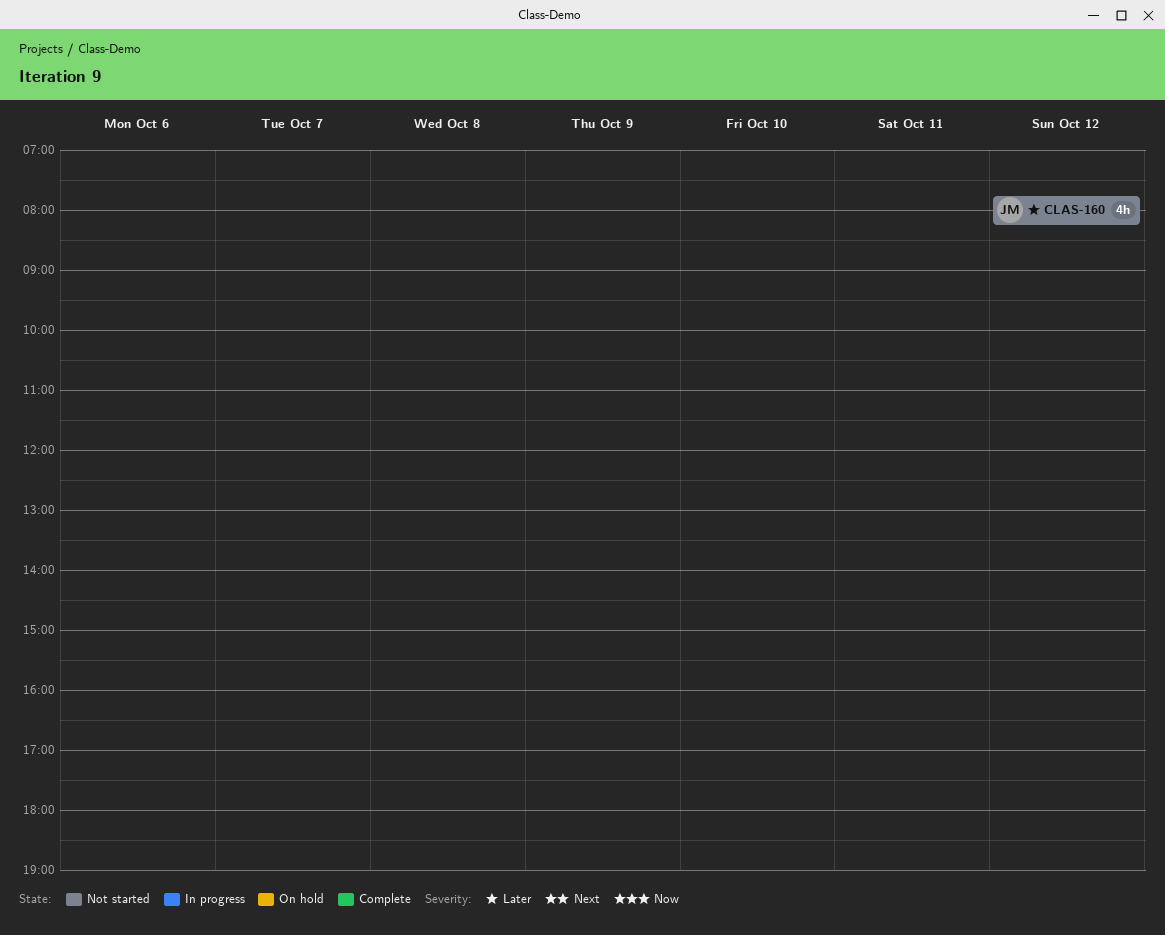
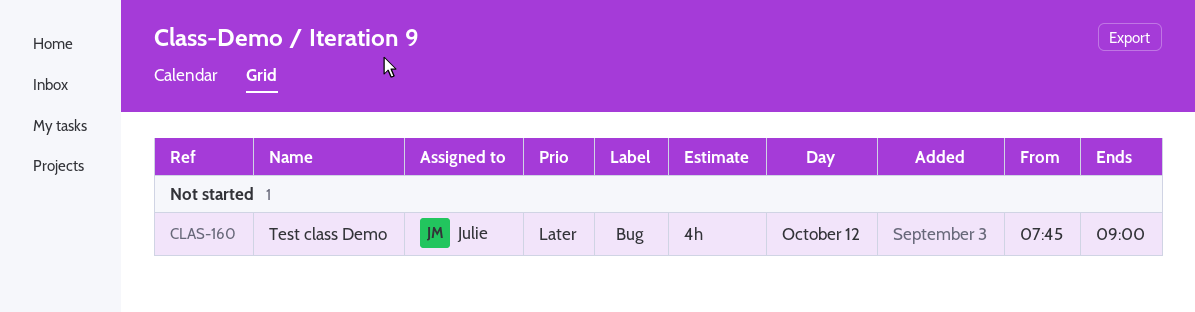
CLAS-160, ends: 08:15 -> 09:00

